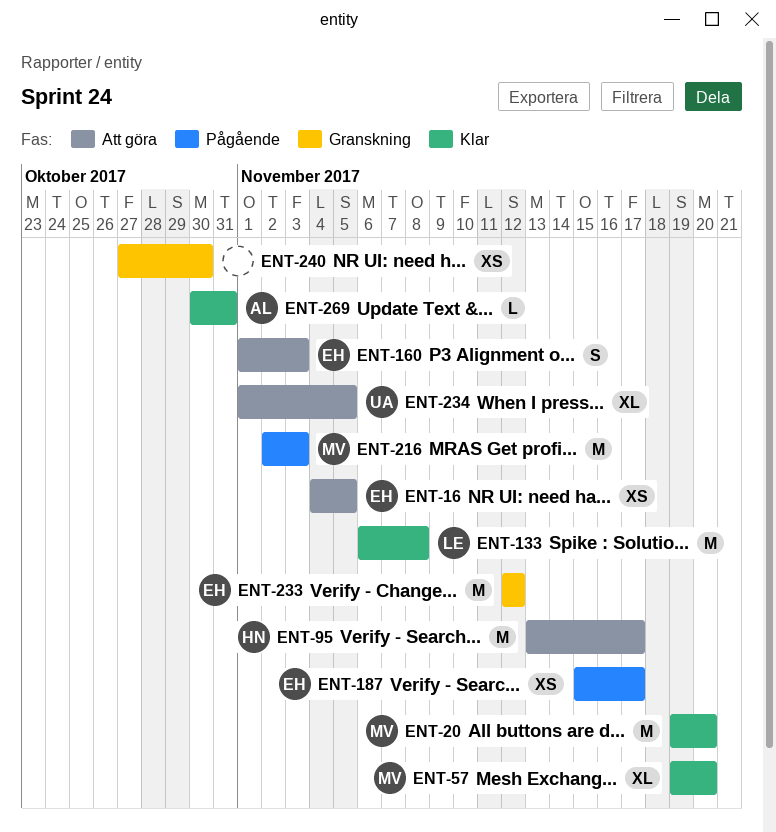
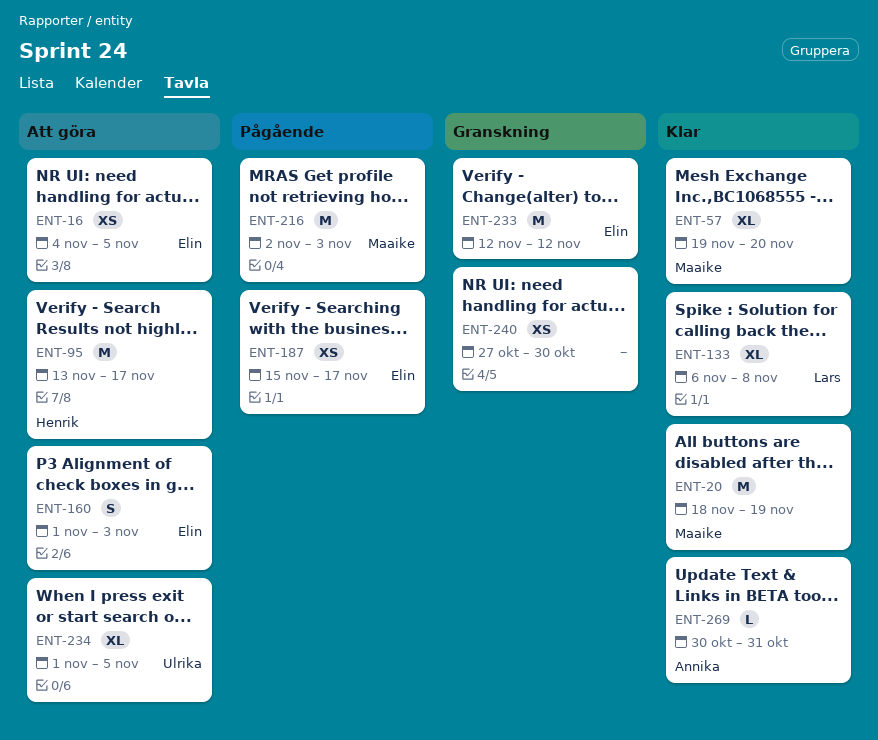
ENT-20, start: Nov 19 -> Nov 18
ENT-20, due: Nov 20 -> Nov 19
ENT-133, estimate: M -> XL

